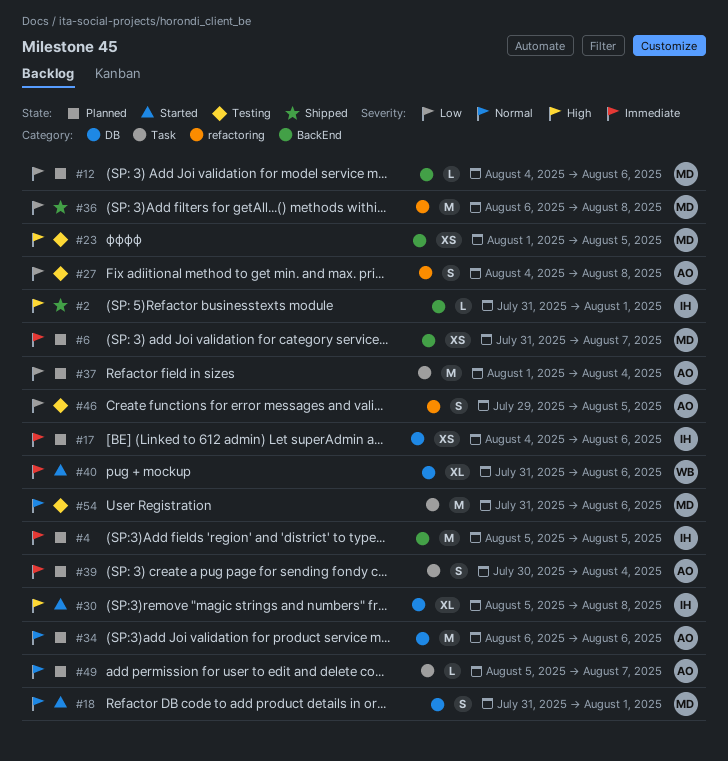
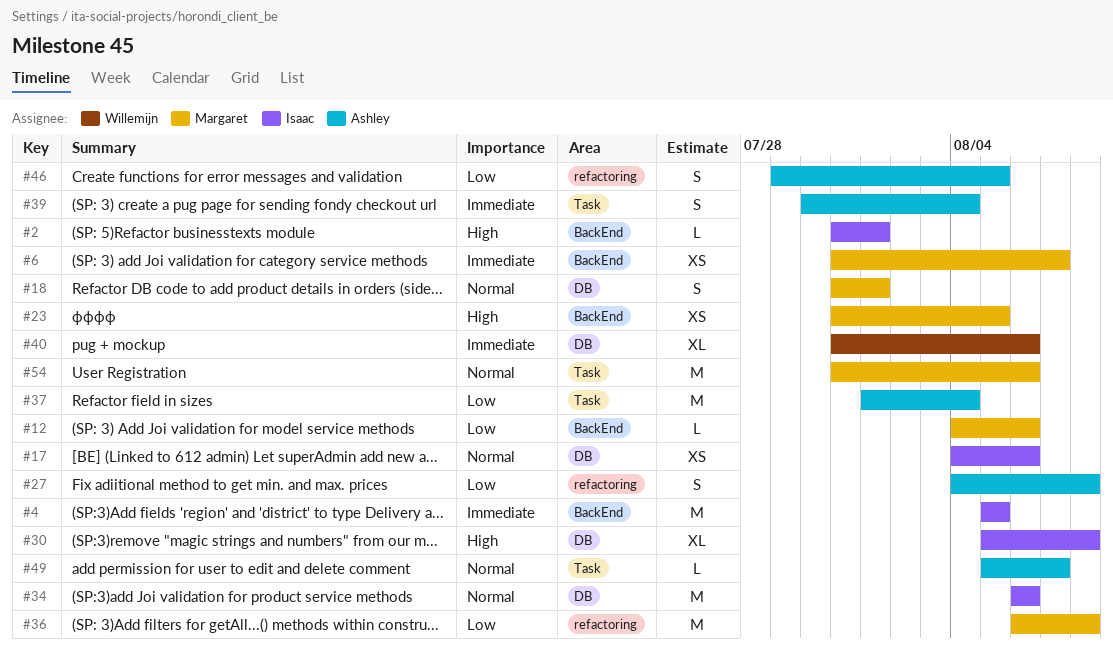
#17, priority: Immediate -> Normal
#23, start: Aug 1 -> Jul 31
#34, owner: Ashley -> Isaac

